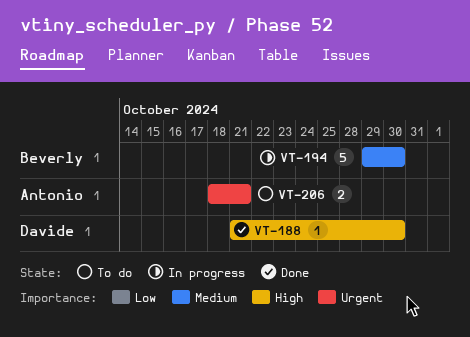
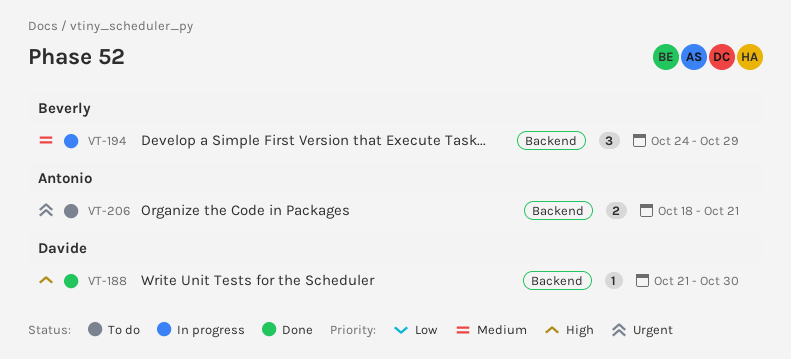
VT-194, estimate: 5 -> 3
VT-194, start: Oct 29 -> Oct 24
VT-194, due: Oct 30 -> Oct 29

